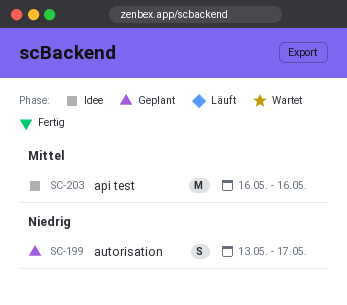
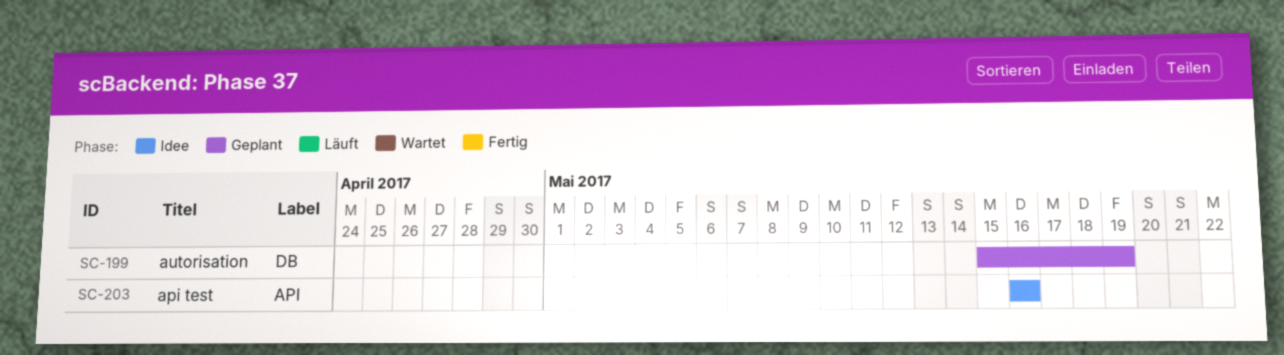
SC-199, start: May 13 -> May 15
SC-199, due: May 17 -> May 19

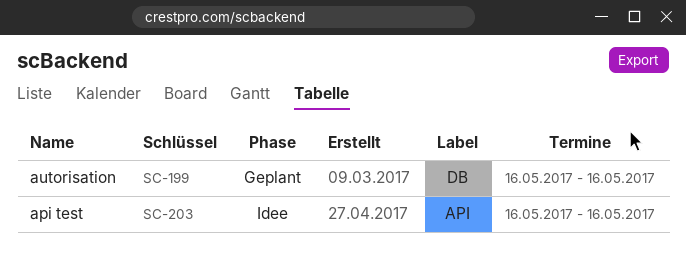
SC-199, start: May 15 -> May 16
SC-199, due: May 19 -> May 16

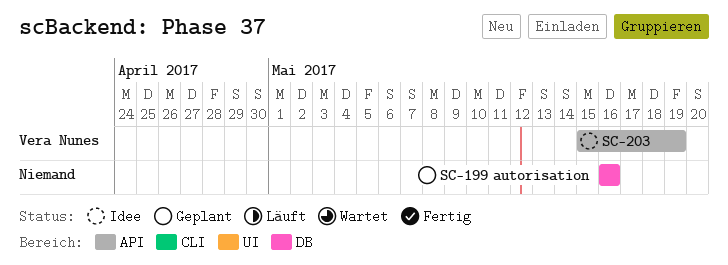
SC-203, start: May 16 -> May 15
SC-203, due: May 16 -> May 19

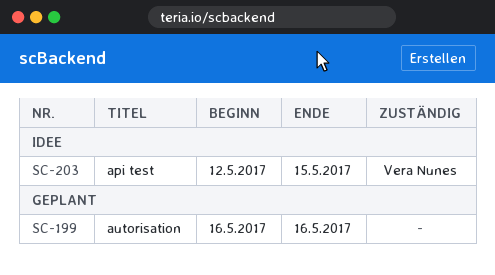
SC-203, start: May 15 -> May 12
SC-203, due: May 19 -> May 15

